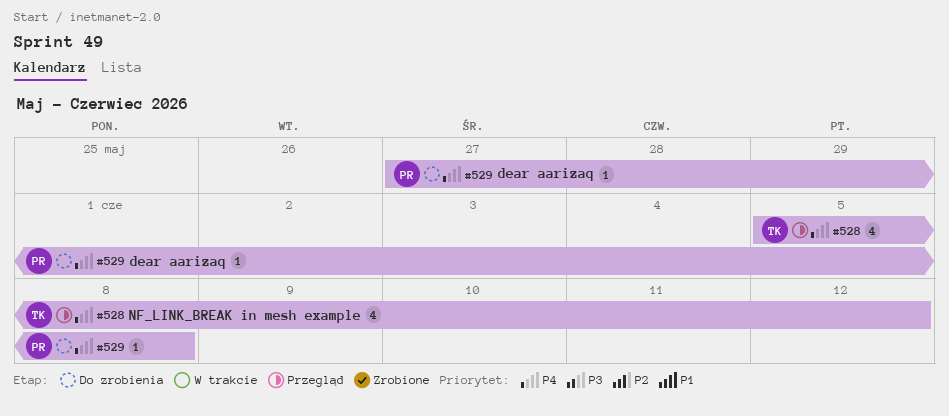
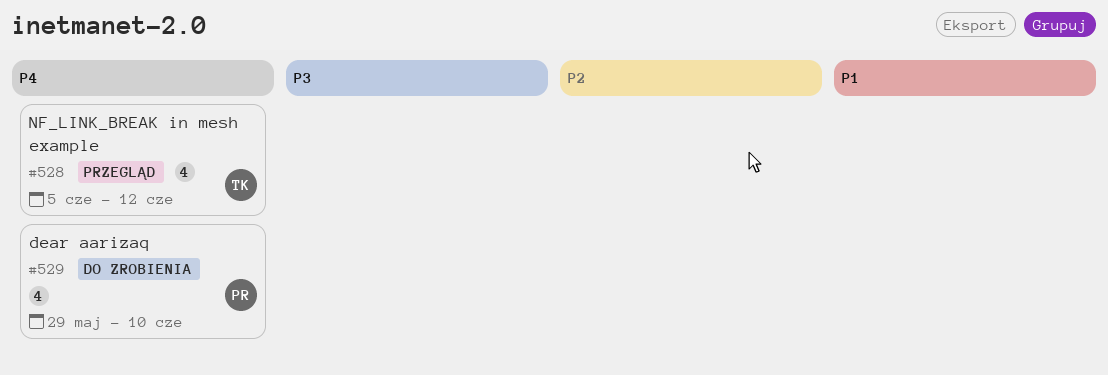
#529, estimate: 1 -> 4
#529, start: May 27 -> May 29
#529, due: Jun 8 -> Jun 10

